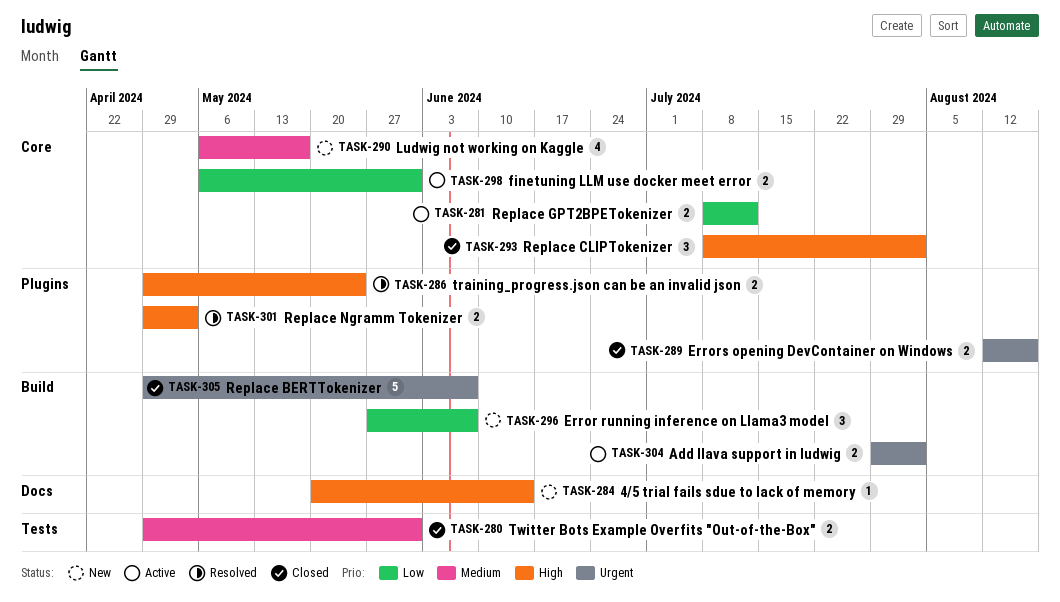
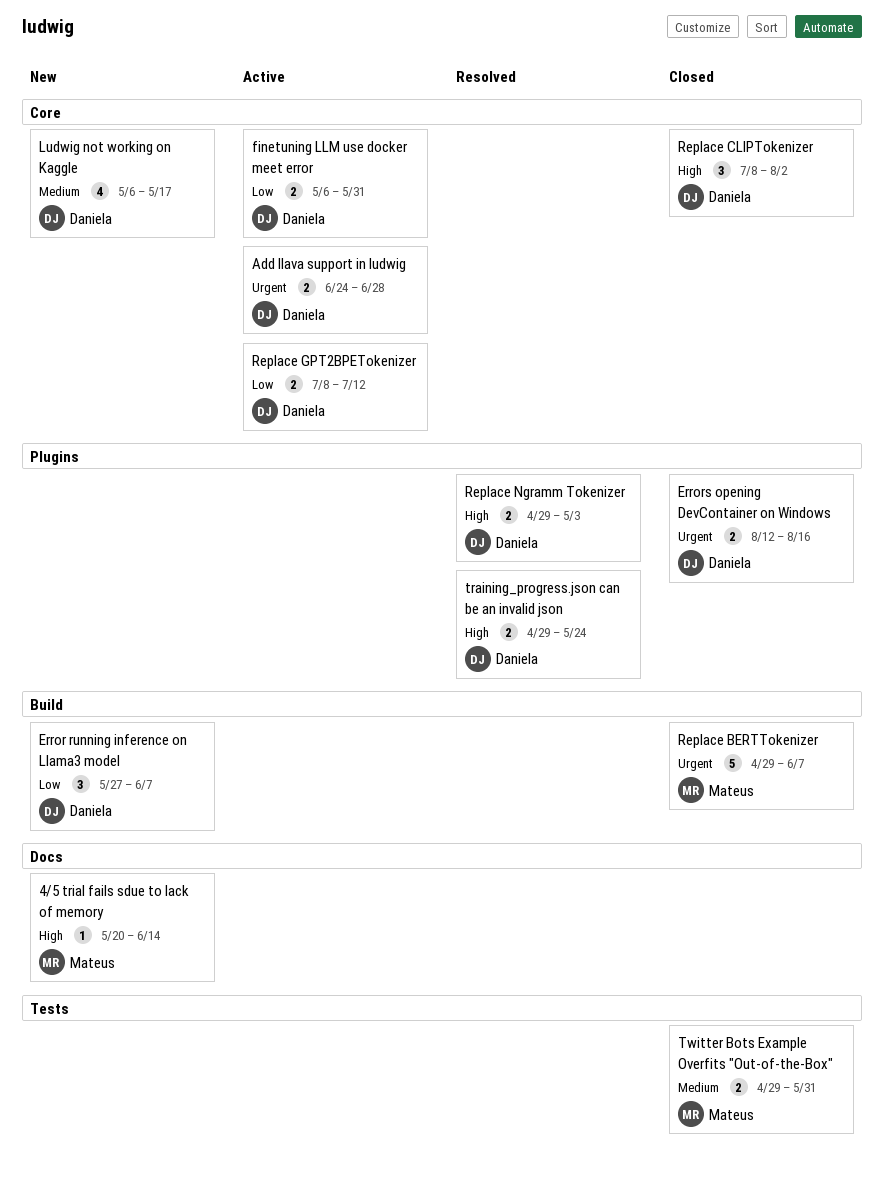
Add llava support in ludwig, label: Build -> Core
Add llava support in ludwig, start: Jul 29 -> Jun 24
Add llava support in ludwig, due: Aug 2 -> Jun 28

